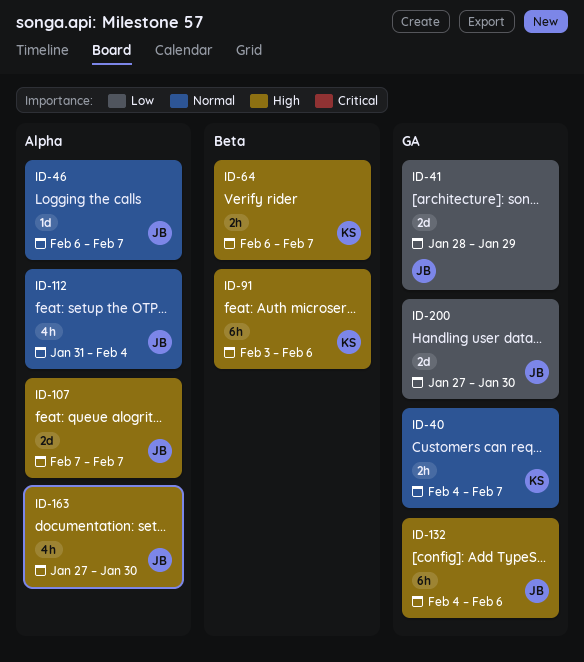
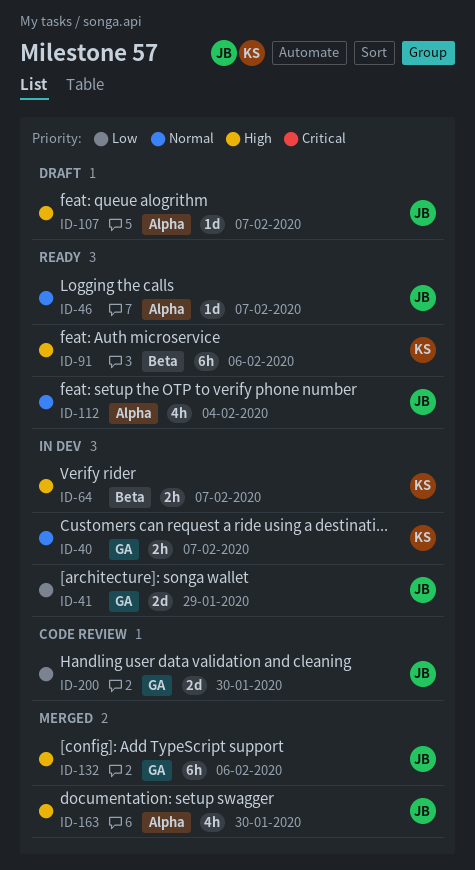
ID-107, estimate: 2d -> 1d

